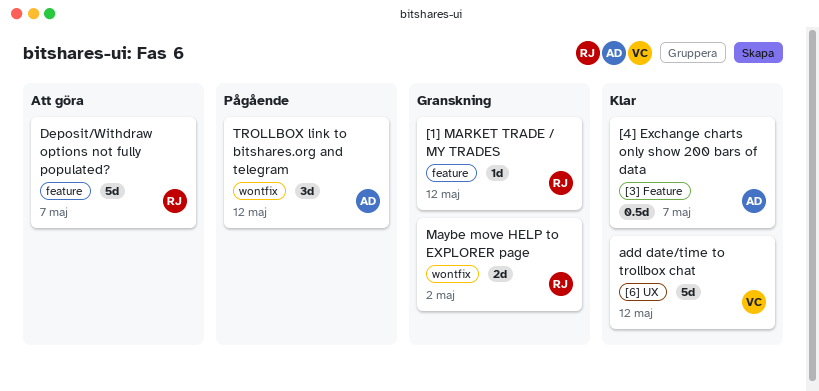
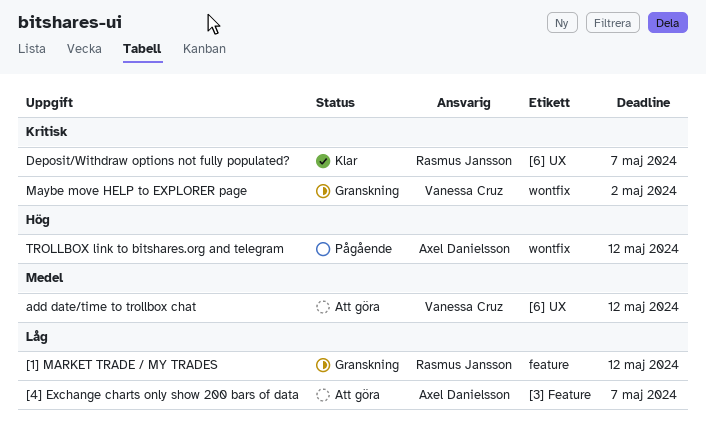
[4] Exchange charts only show 200 bars of data, status: Klar -> Att göra
add date/time to trollbox chat, status: Klar -> Att göra
Deposit/Withdraw options not fully populated?, status: Att göra -> Klar
Deposit/Withdraw options not fully populated?, label: feature -> [6] UX
Maybe move HELP to EXPLORER page, owner: Rasmus Jansson -> Vanessa Cruz

